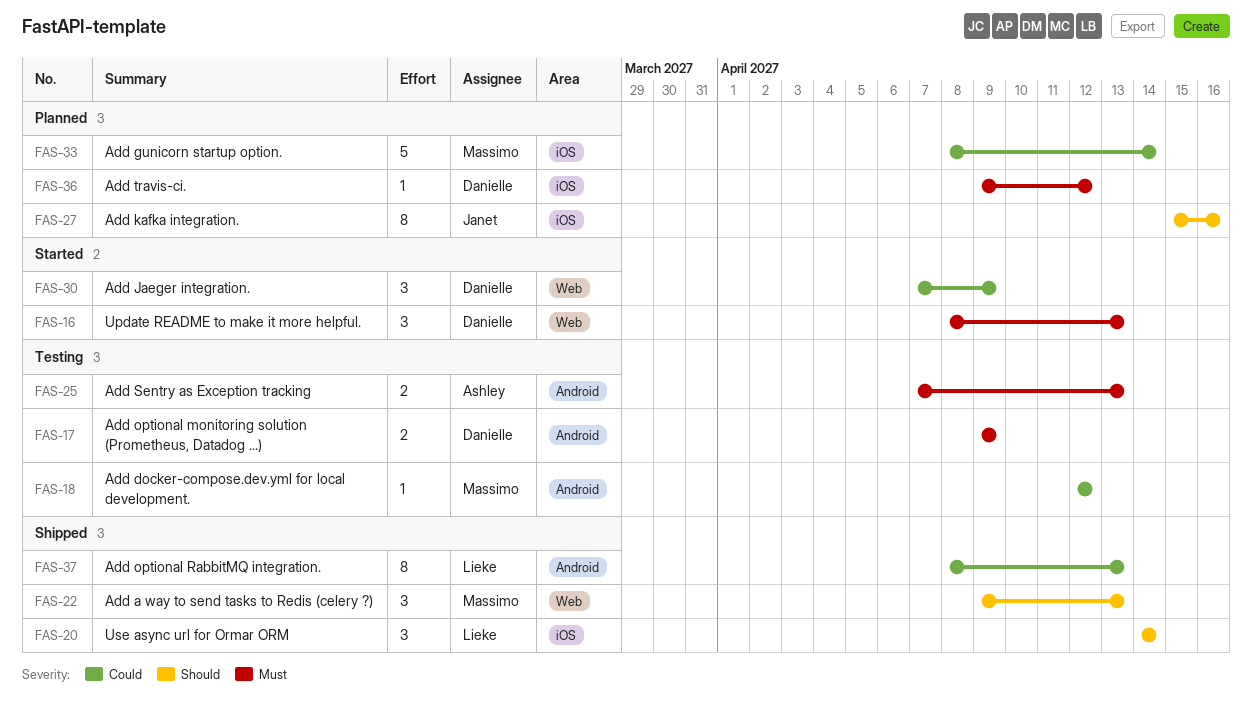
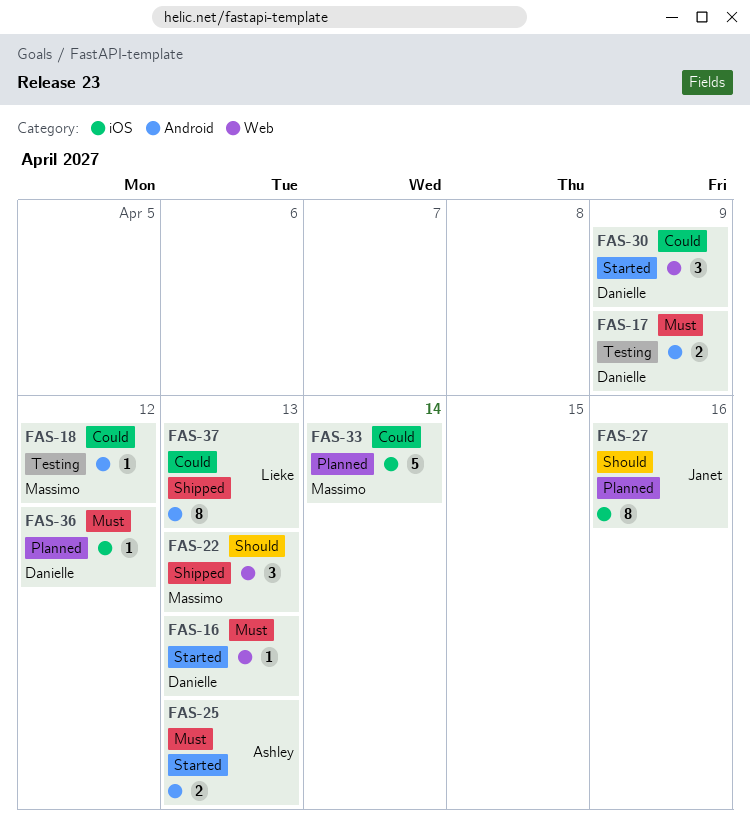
FAS-16, estimate: 3 -> 1
FAS-20: present -> none
FAS-25, status: Testing -> Started

